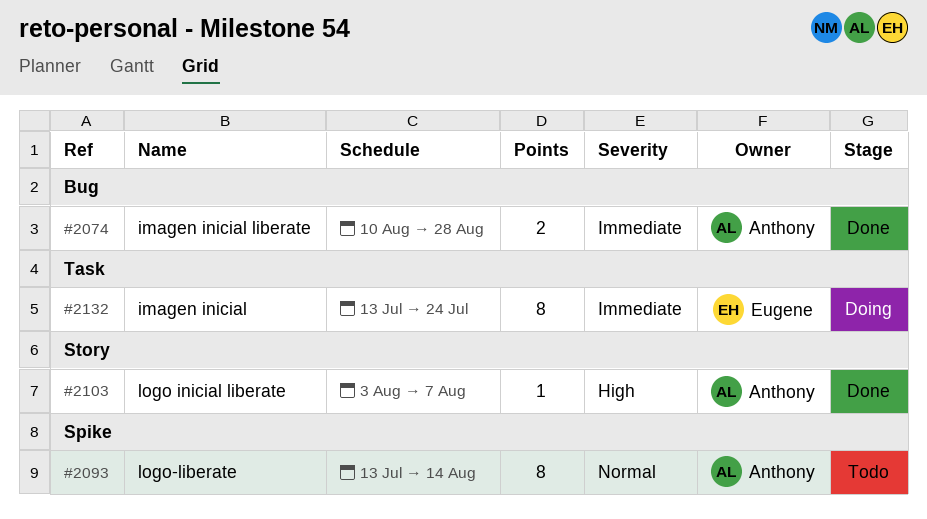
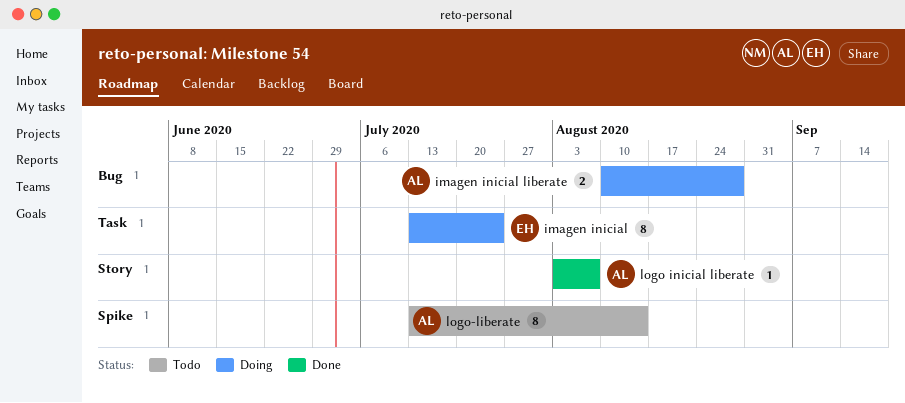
imagen inicial liberate, status: Done -> Doing

